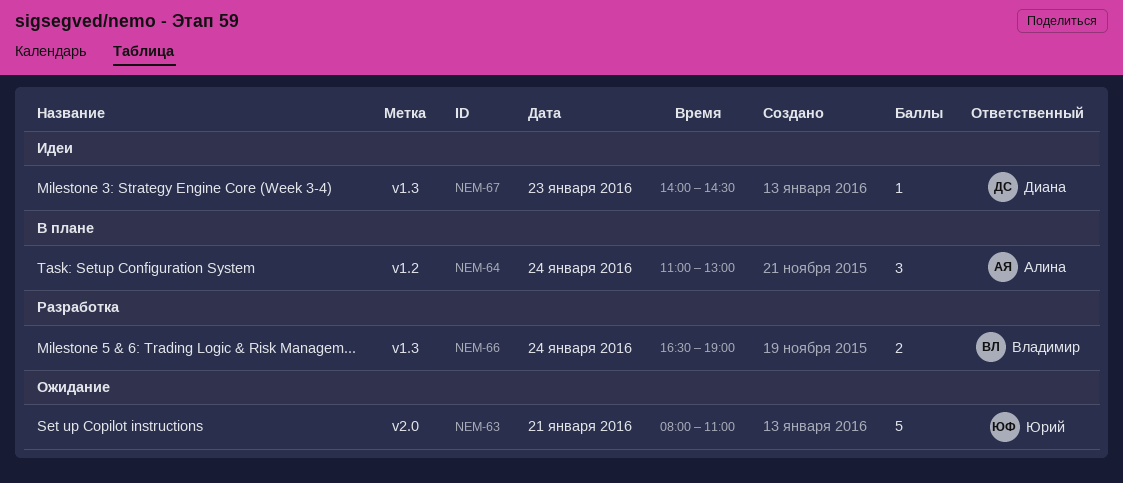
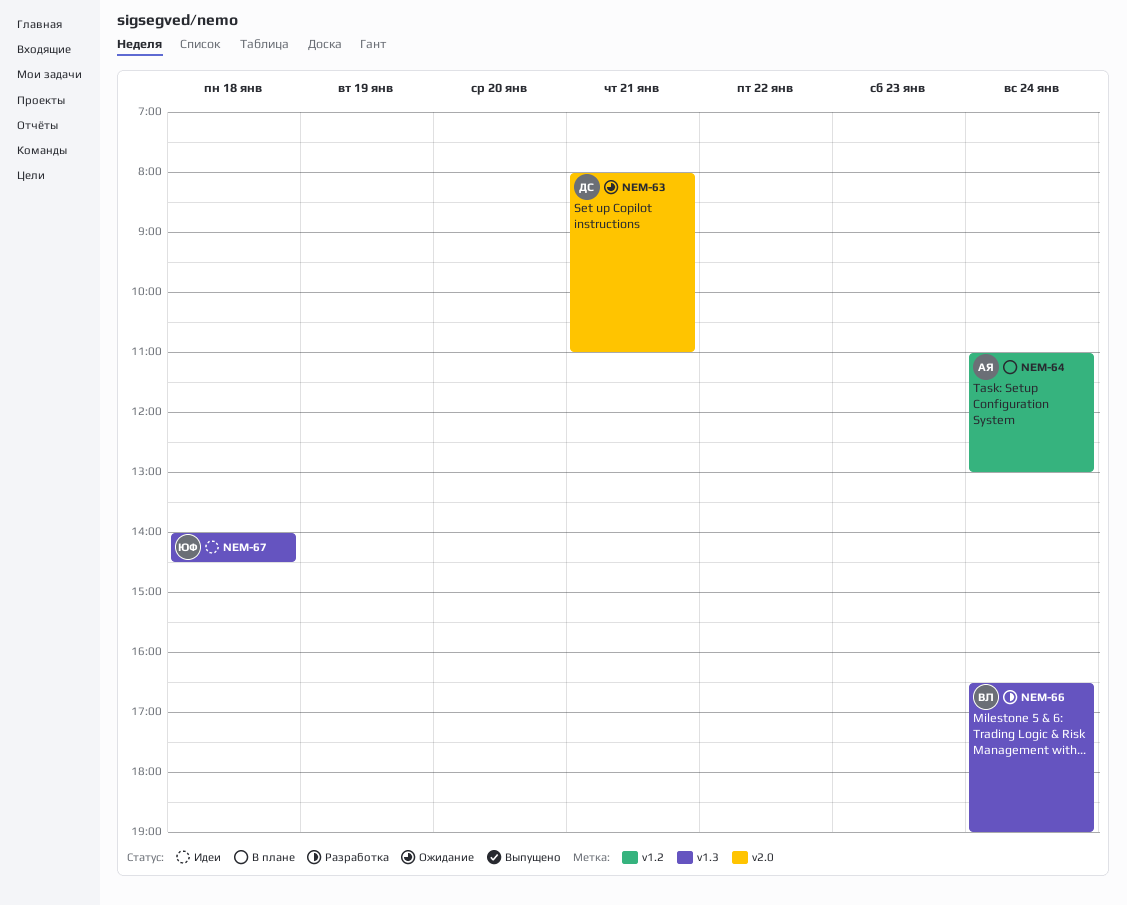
NEM-63, owner: Юрий -> Диана
NEM-67, owner: Диана -> Юрий
NEM-67, day: Jan 23 -> Jan 18

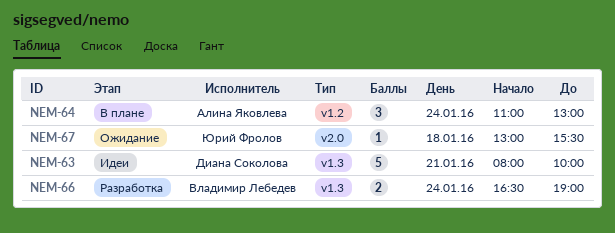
NEM-63, status: Ожидание -> Идеи
NEM-63, label: v2.0 -> v1.3
NEM-63, ends: 11:00 -> 10:00
NEM-67, status: Идеи -> Ожидание
NEM-67, label: v1.3 -> v2.0
NEM-67, begins: 14:00 -> 13:00
NEM-67, ends: 14:30 -> 15:30

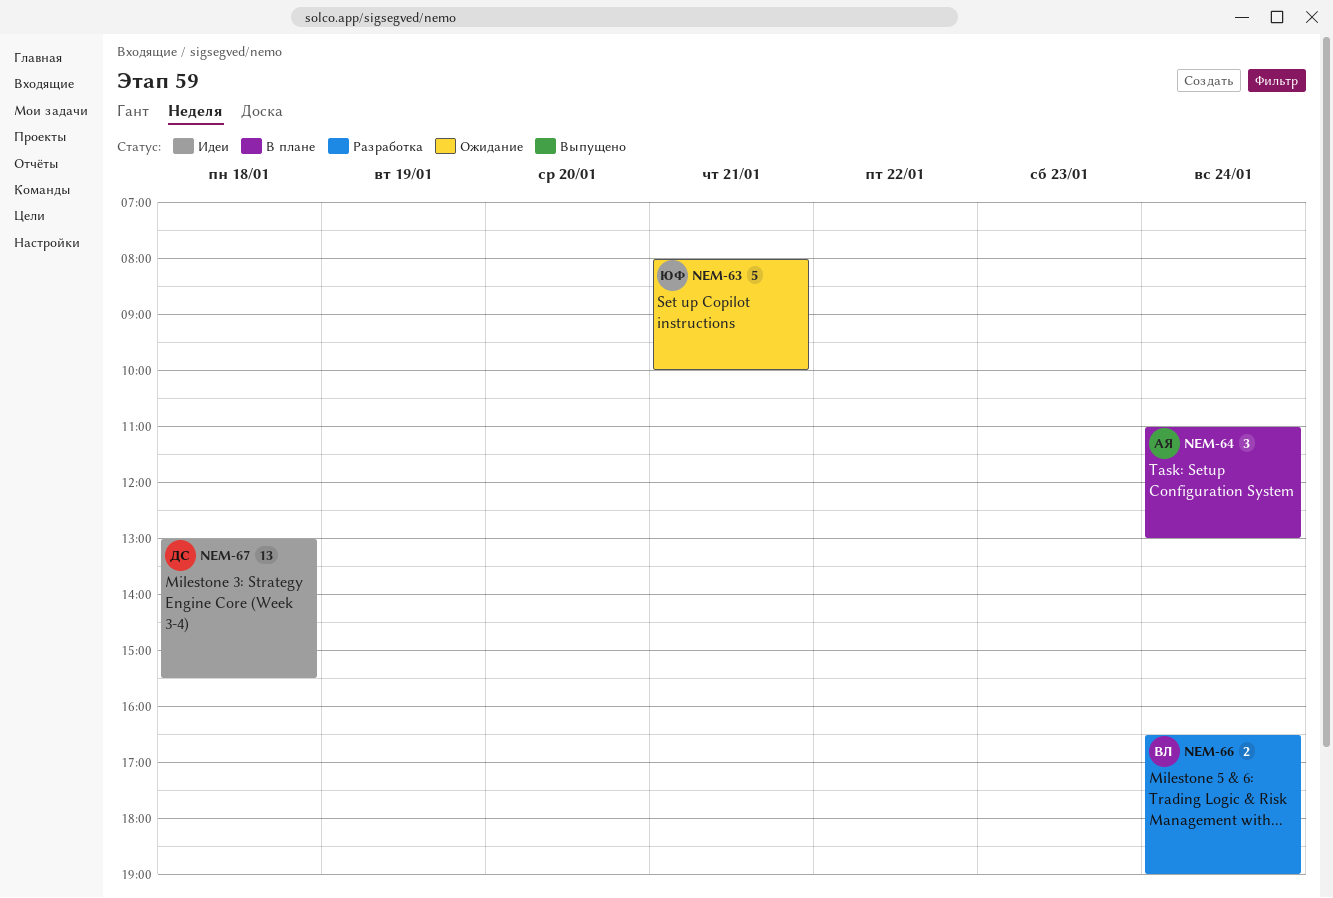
NEM-63, status: Идеи -> Ожидание
NEM-63, owner: Диана Соколова -> Юрий Фролов
NEM-67, status: Ожидание -> Идеи
NEM-67, owner: Юрий Фролов -> Диана Соколова
NEM-67, estimate: 1 -> 13

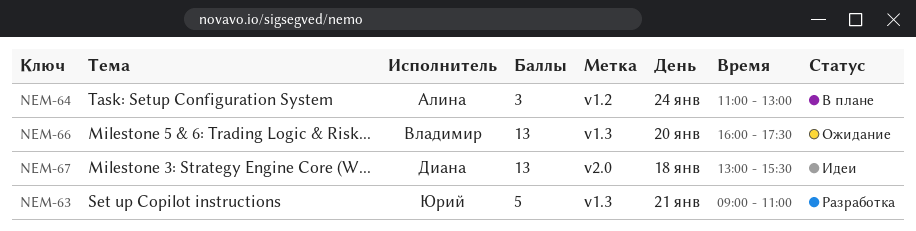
NEM-63, status: Ожидание -> Разработка
NEM-63, begins: 08:00 -> 09:00
NEM-63, ends: 10:00 -> 11:00
NEM-66, status: Разработка -> Ожидание
NEM-66, estimate: 2 -> 13
NEM-66, day: Jan 24 -> Jan 20
NEM-66, begins: 16:30 -> 16:00
NEM-66, ends: 19:00 -> 17:30

